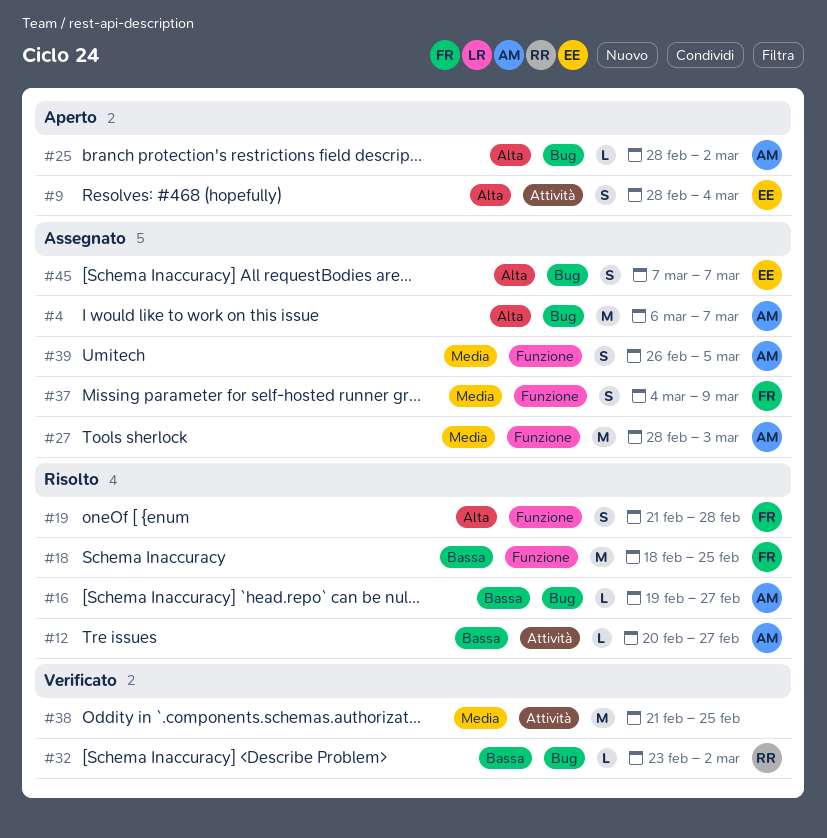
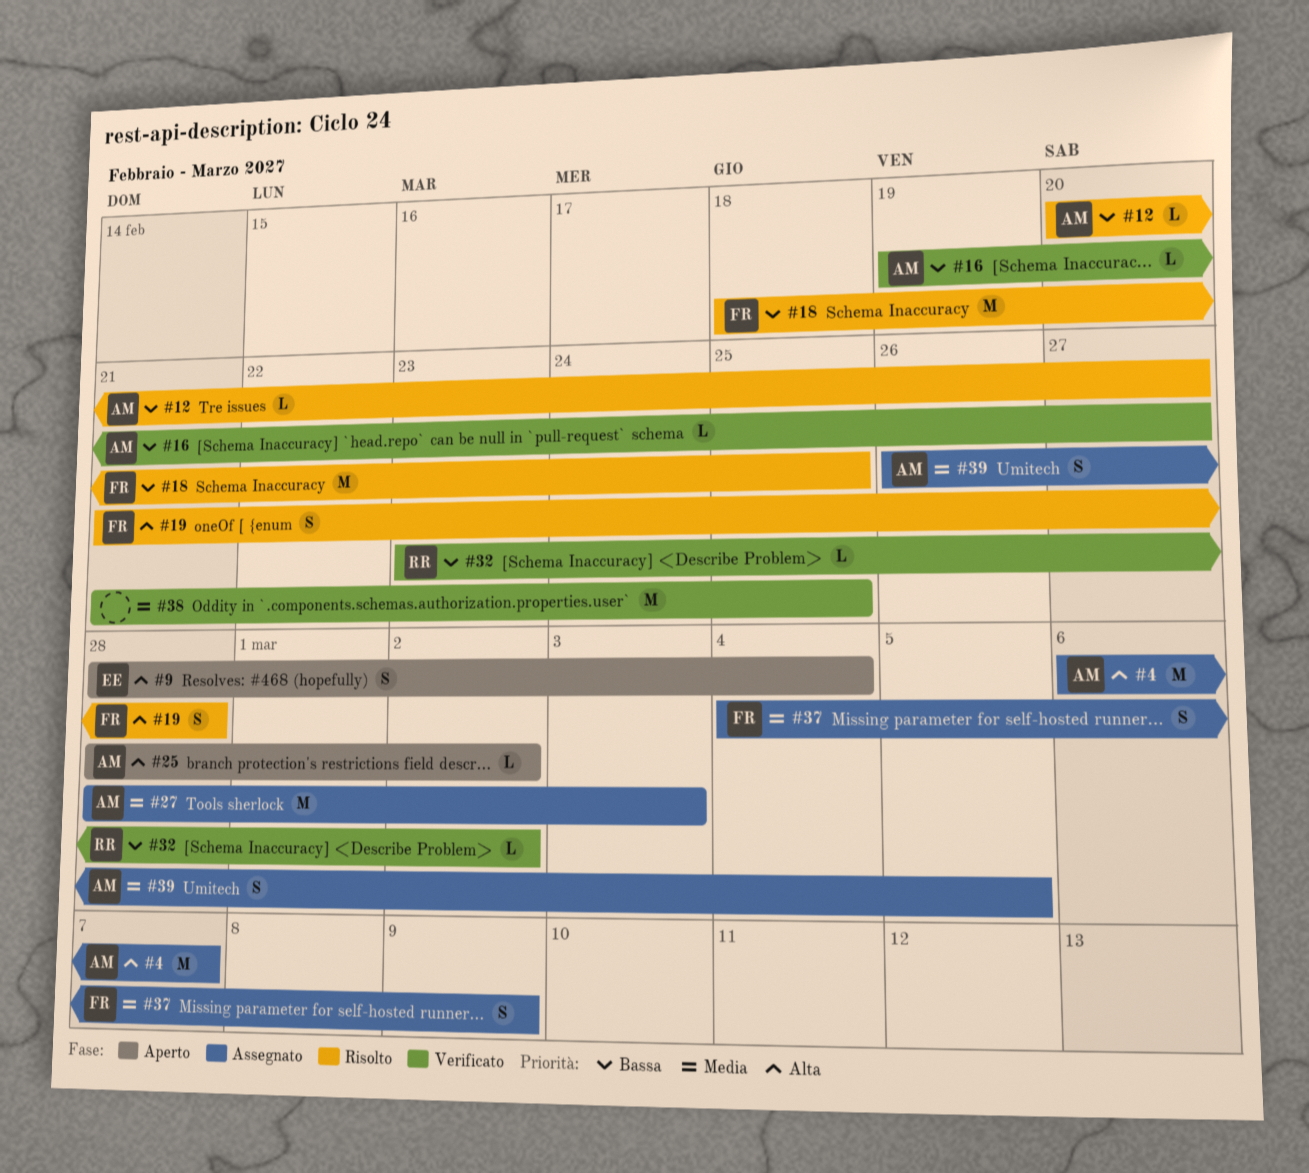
#16, status: Risolto -> Verificato
#45: present -> none

